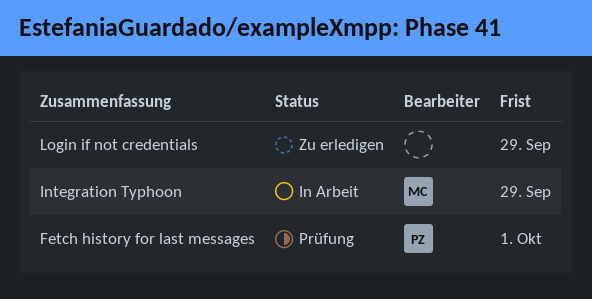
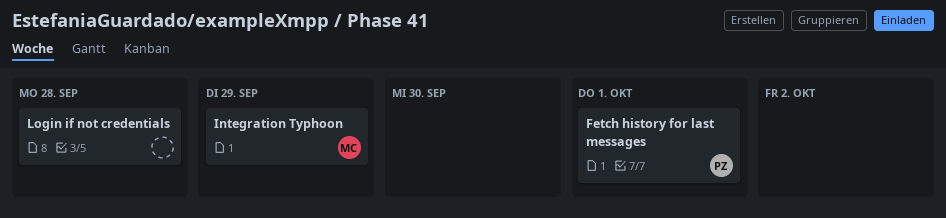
Login if not credentials, due: Sep 29 -> Sep 28

